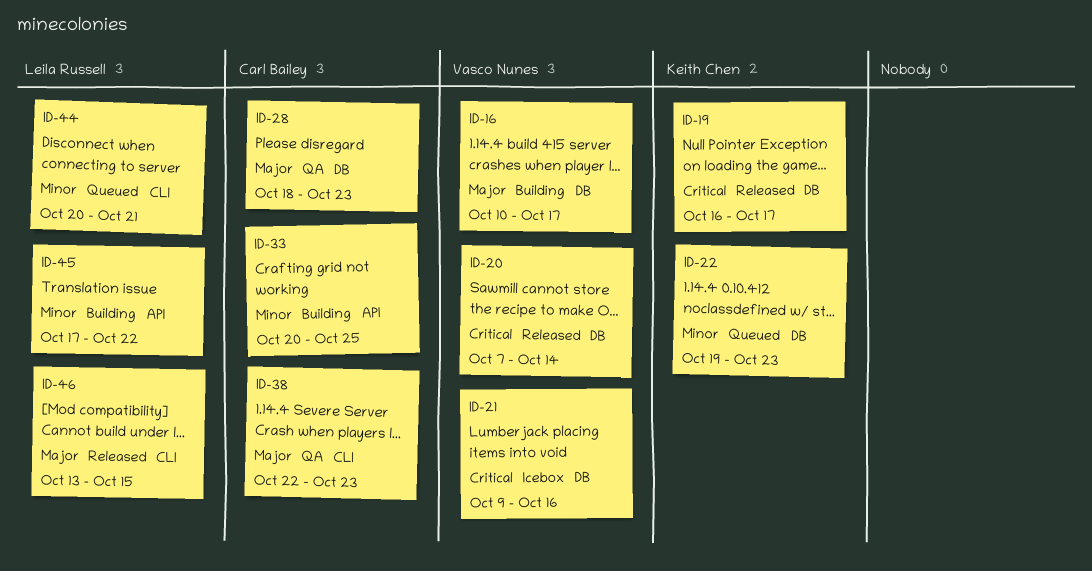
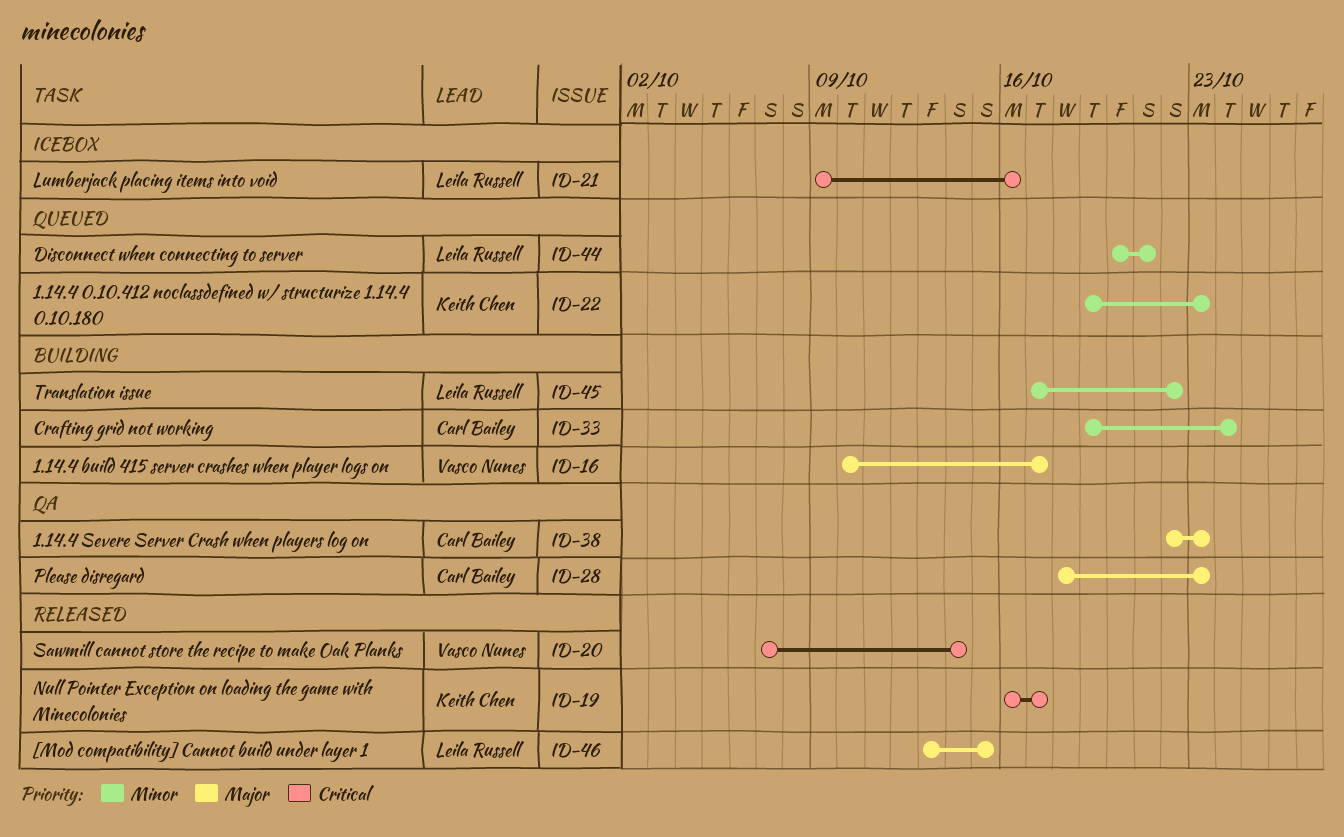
ID-21, owner: Vasco Nunes -> Leila Russell
ID-33, start: Oct 20 -> Oct 19
ID-33, due: Oct 25 -> Oct 24

